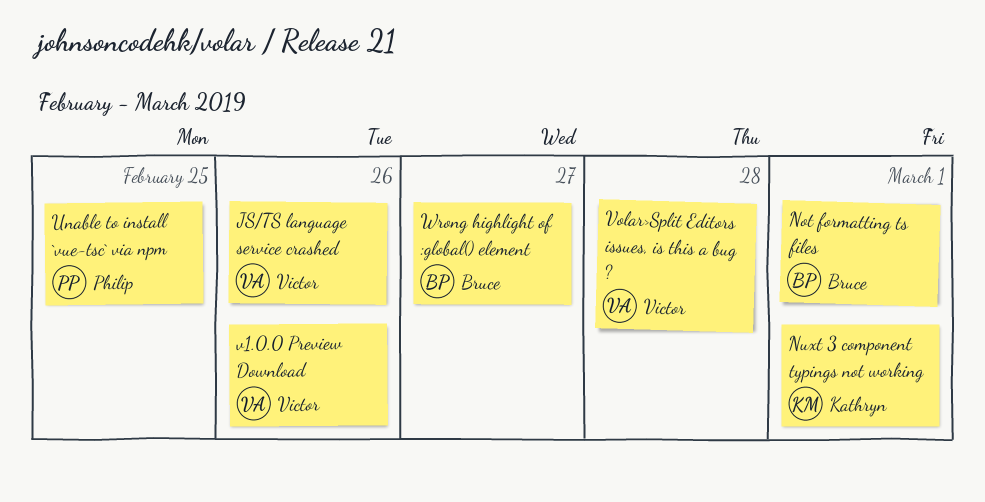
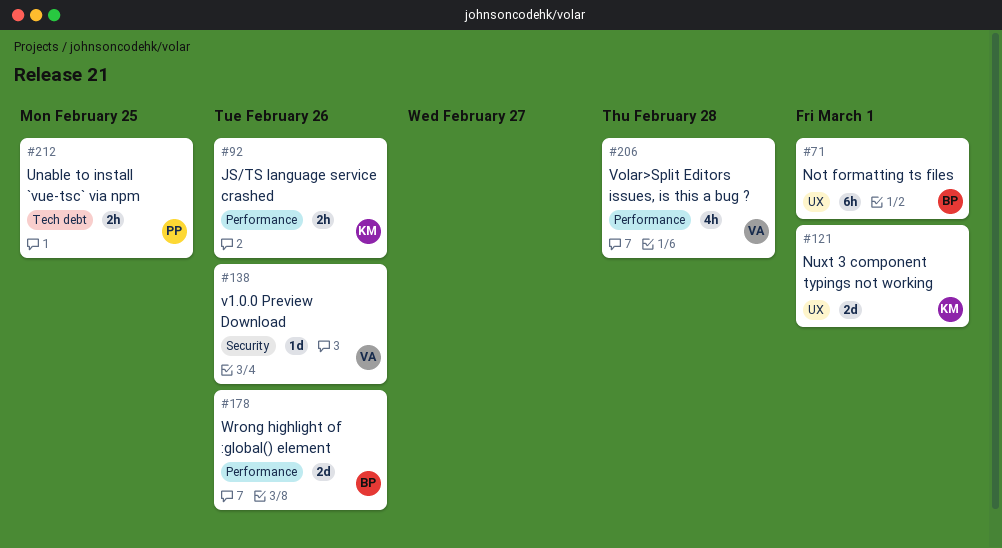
JS/TS language service crashed, owner: Victor -> Kathryn
Wrong highlight of :global() element, due: Feb 27 -> Feb 26

